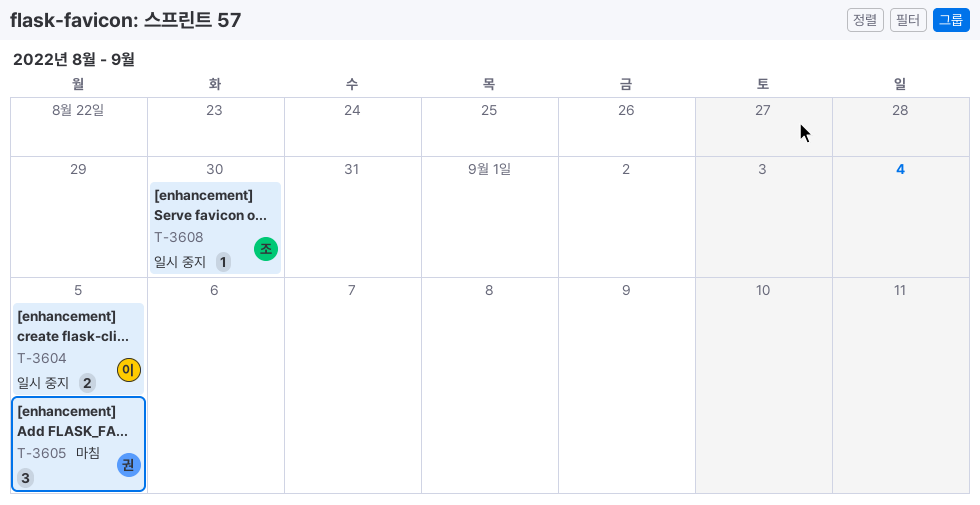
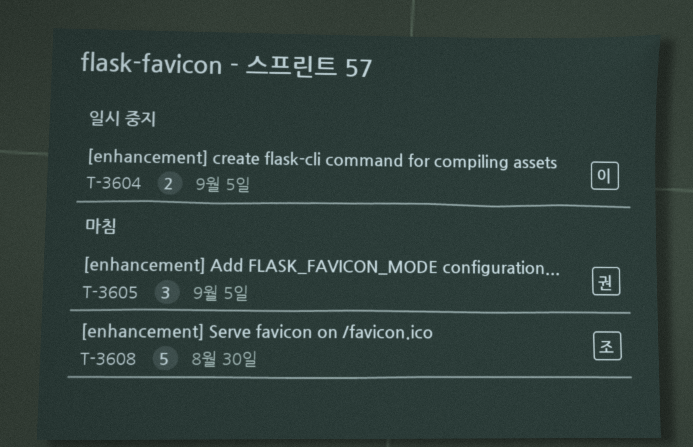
T-3608, status: 일시 중지 -> 마침
T-3608, estimate: 1 -> 5

